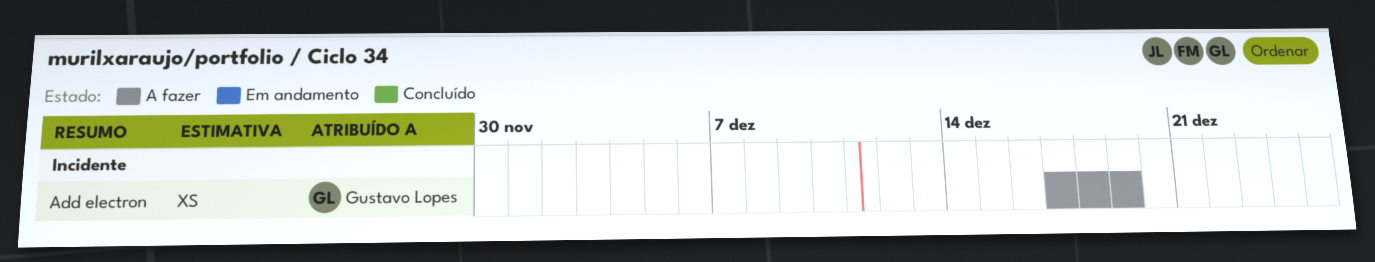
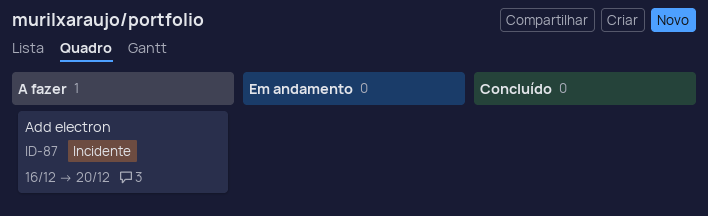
Add electron, start: Dec 17 -> Dec 16
Add electron, due: Dec 19 -> Dec 20

